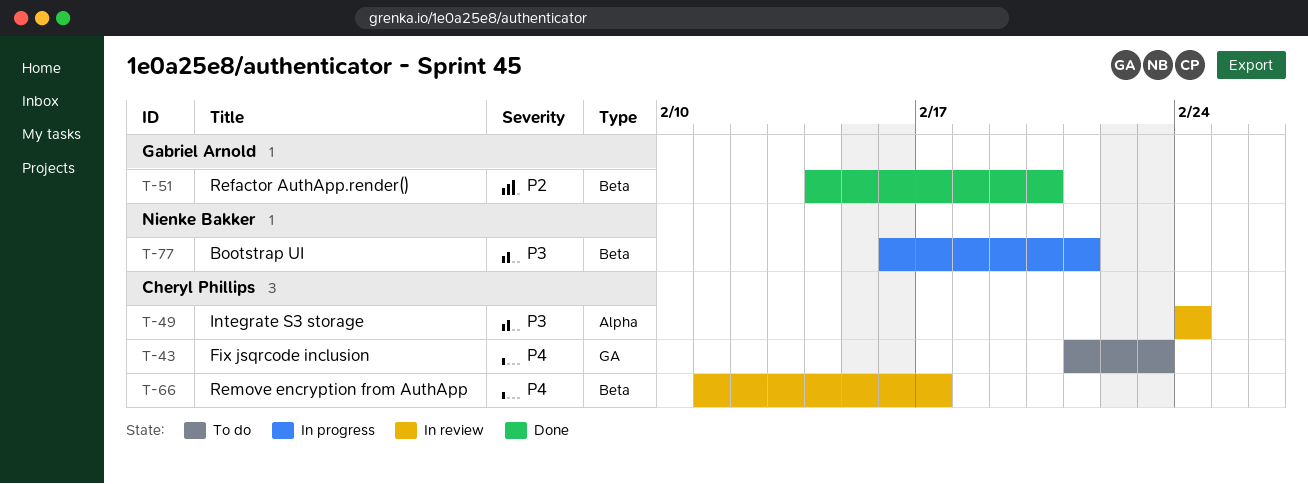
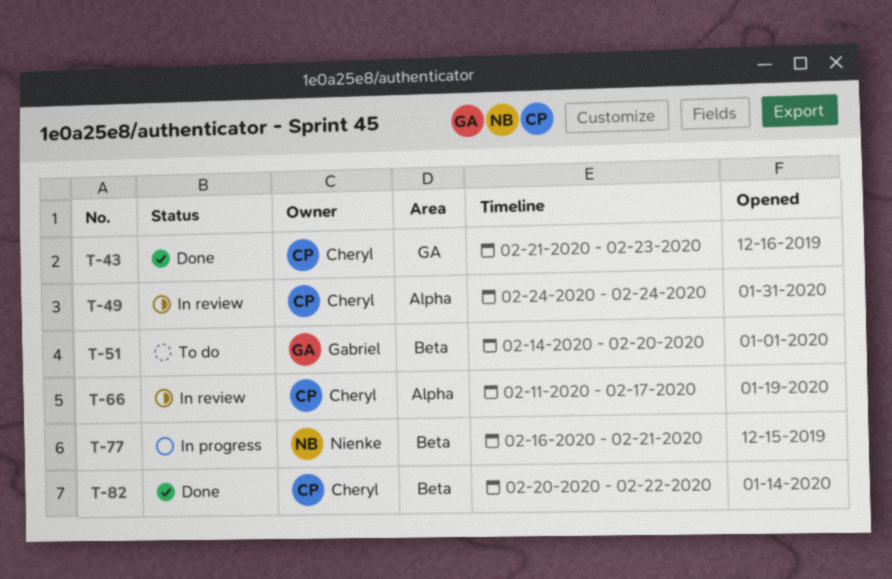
T-43, status: To do -> Done
T-51, status: Done -> To do
T-66, label: Beta -> Alpha
T-82: none -> present

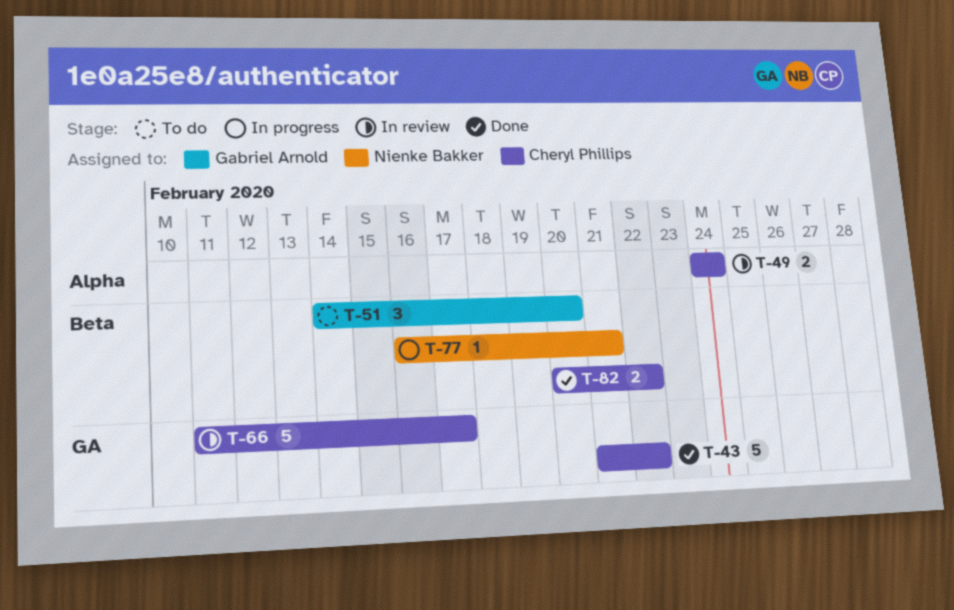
T-43, due: Feb 23 -> Feb 22
T-66, label: Alpha -> GA

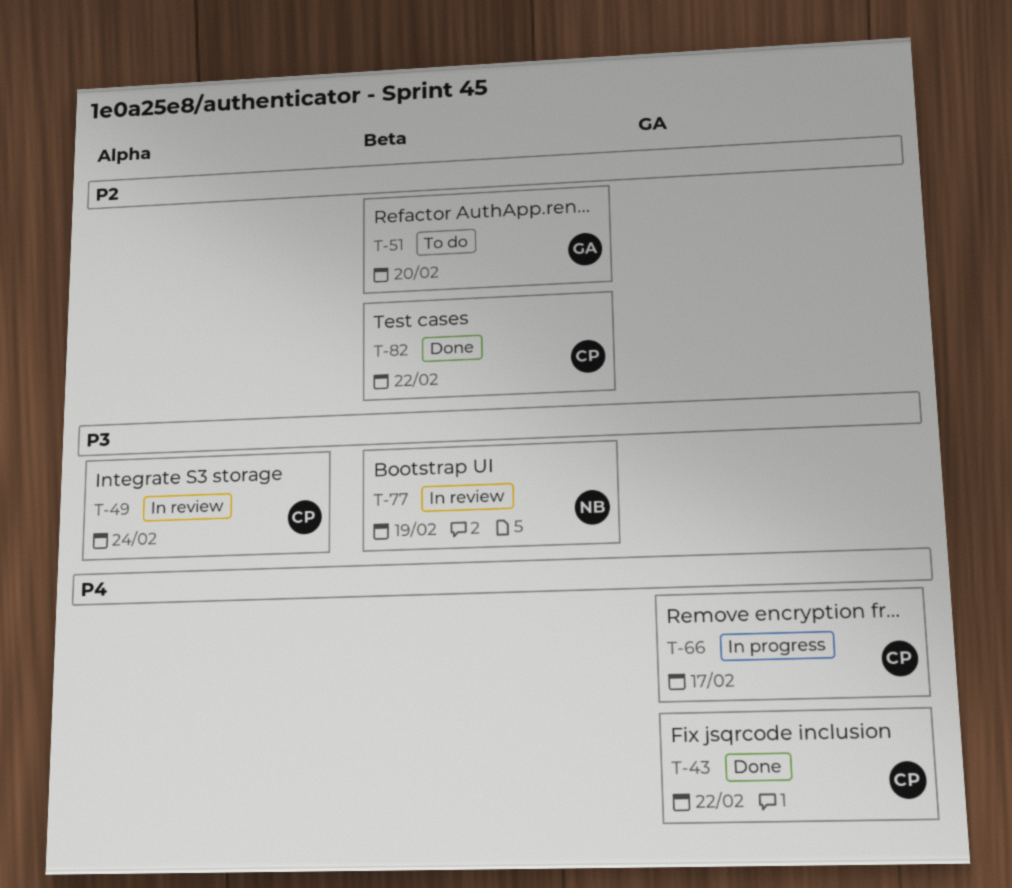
T-66, status: In review -> In progress
T-77, status: In progress -> In review
T-77, due: Feb 21 -> Feb 19

